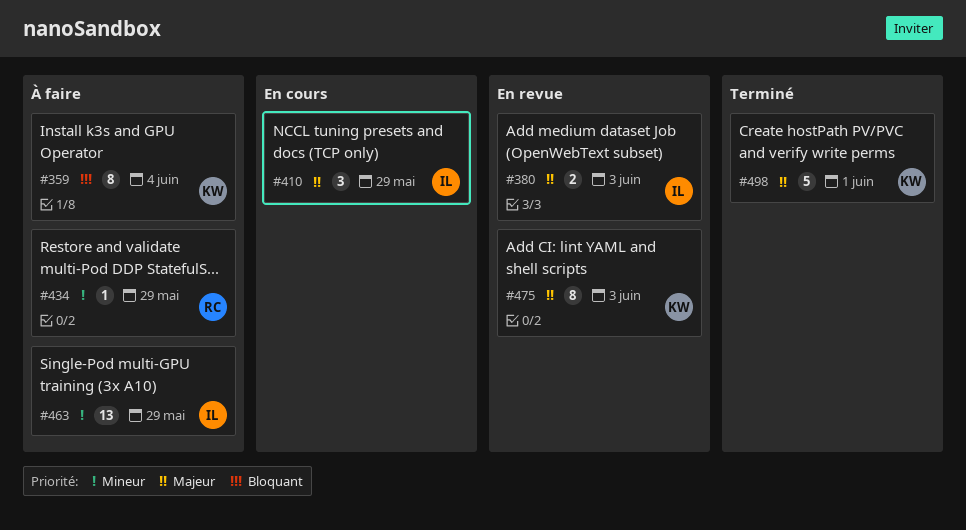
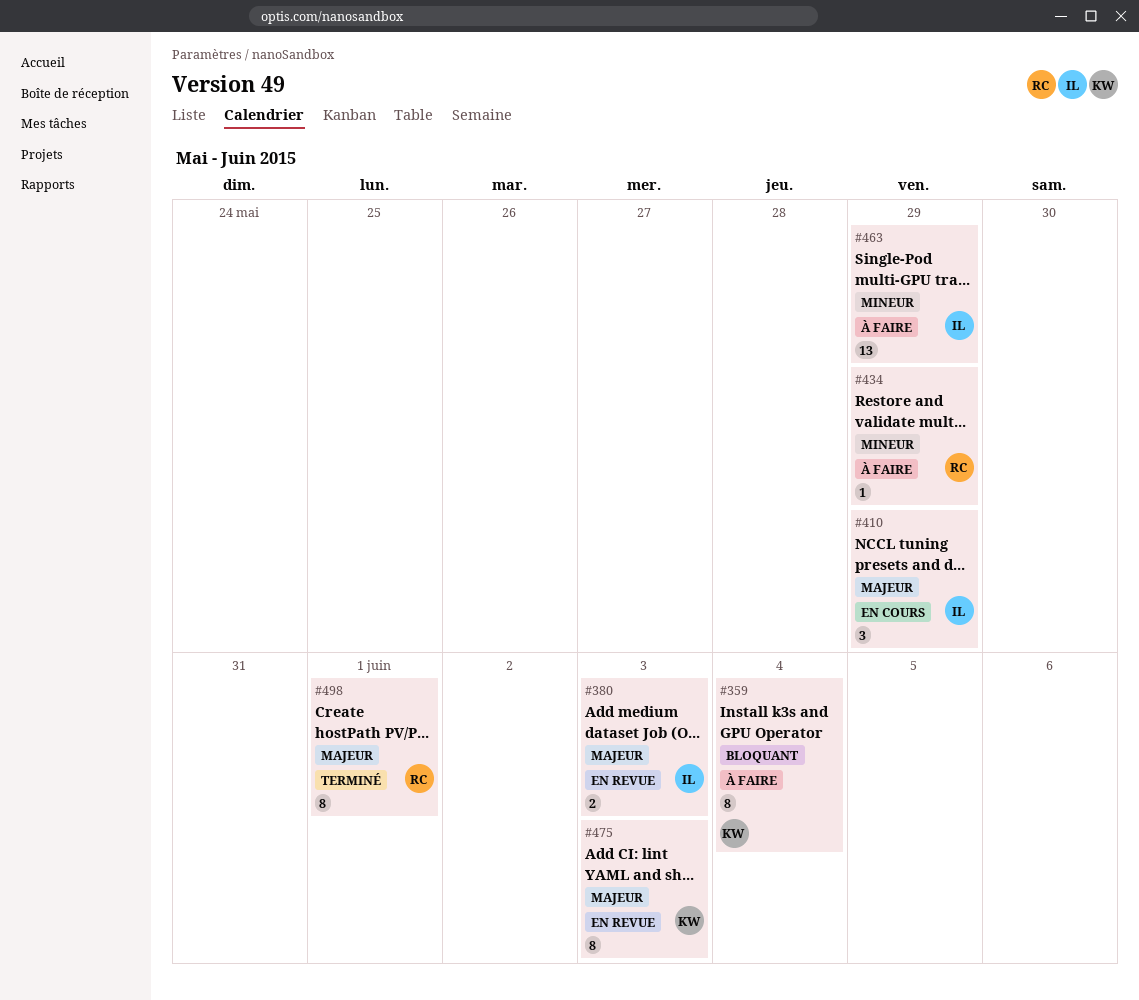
#498, owner: KW -> RC
#498, estimate: 5 -> 8

